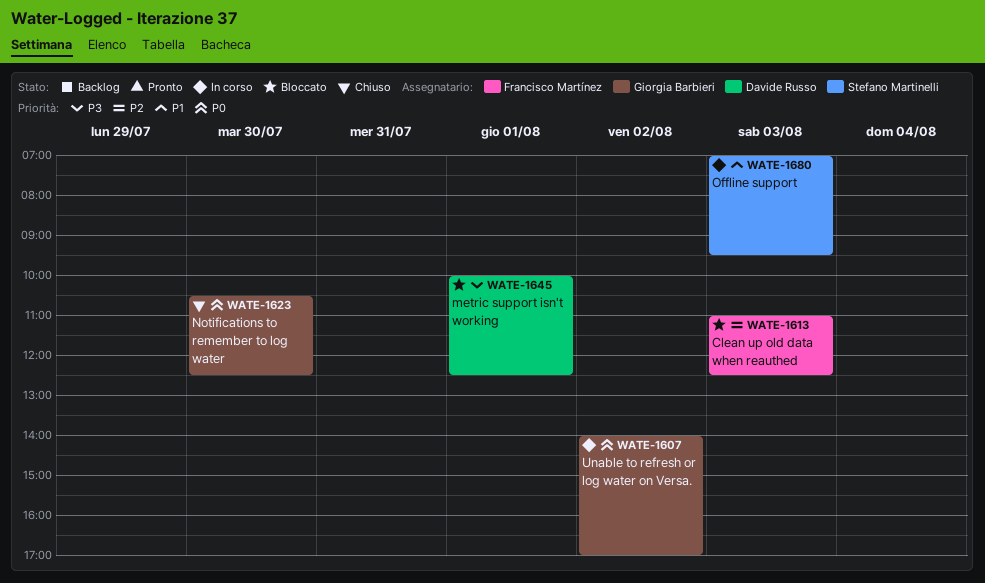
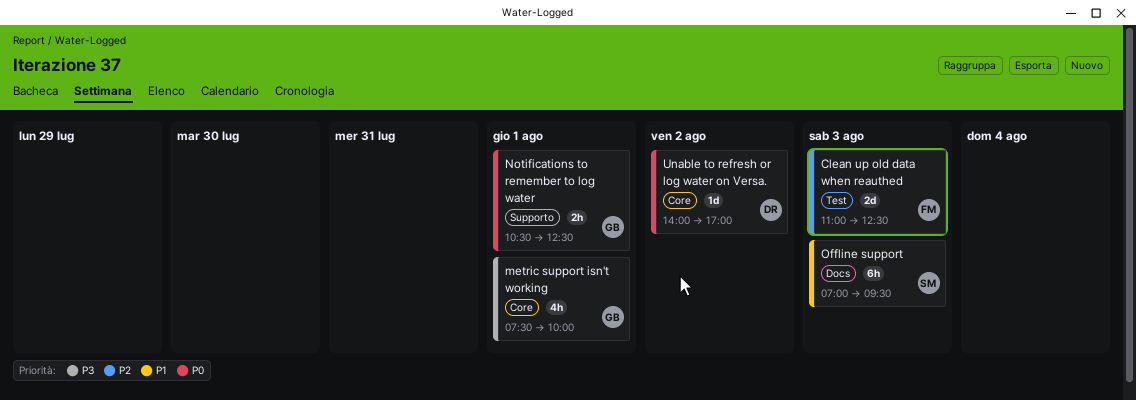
metric support isn't working, owner: Davide Russo -> Giorgia Barbieri
metric support isn't working, begins: 10:00 -> 07:30
metric support isn't working, ends: 12:30 -> 10:00
Notifications to remember to log water, day: Jul 30 -> Aug 1
Unable to refresh or log water on Versa., owner: Giorgia Barbieri -> Davide Russo

